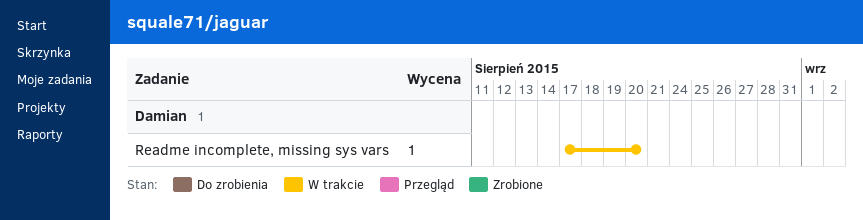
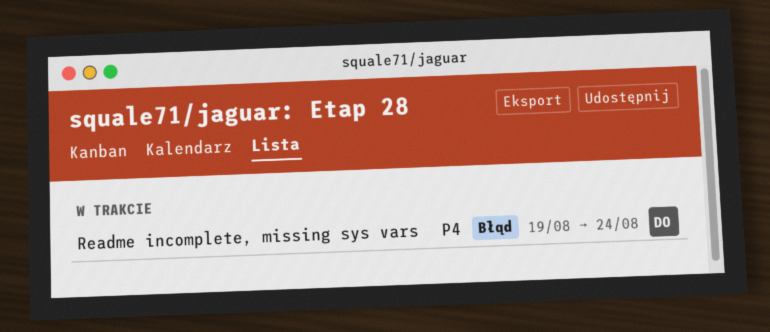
Readme incomplete, missing sys vars, start: Aug 17 -> Aug 19
Readme incomplete, missing sys vars, due: Aug 20 -> Aug 24

